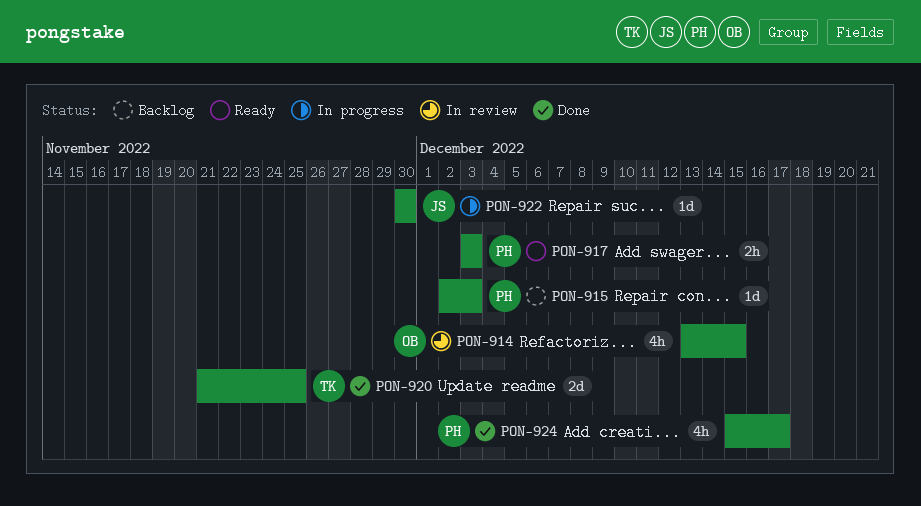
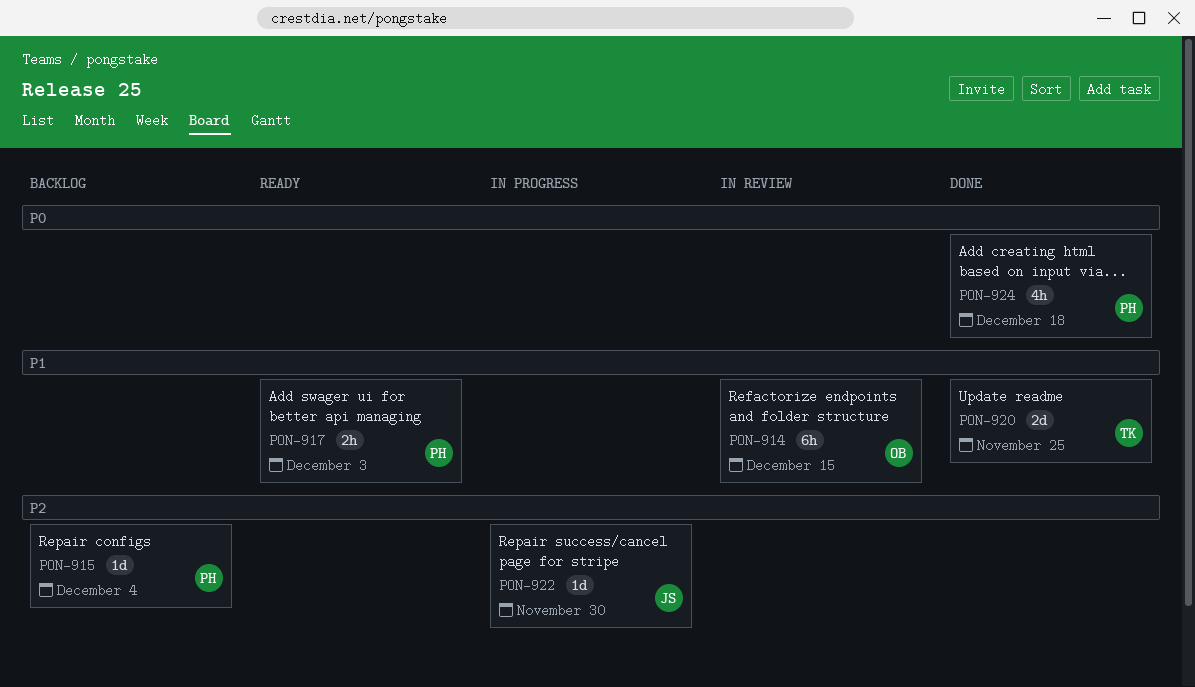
PON-914, estimate: 4h -> 6h
PON-915, due: Dec 3 -> Dec 4
PON-924, due: Dec 17 -> Dec 18

